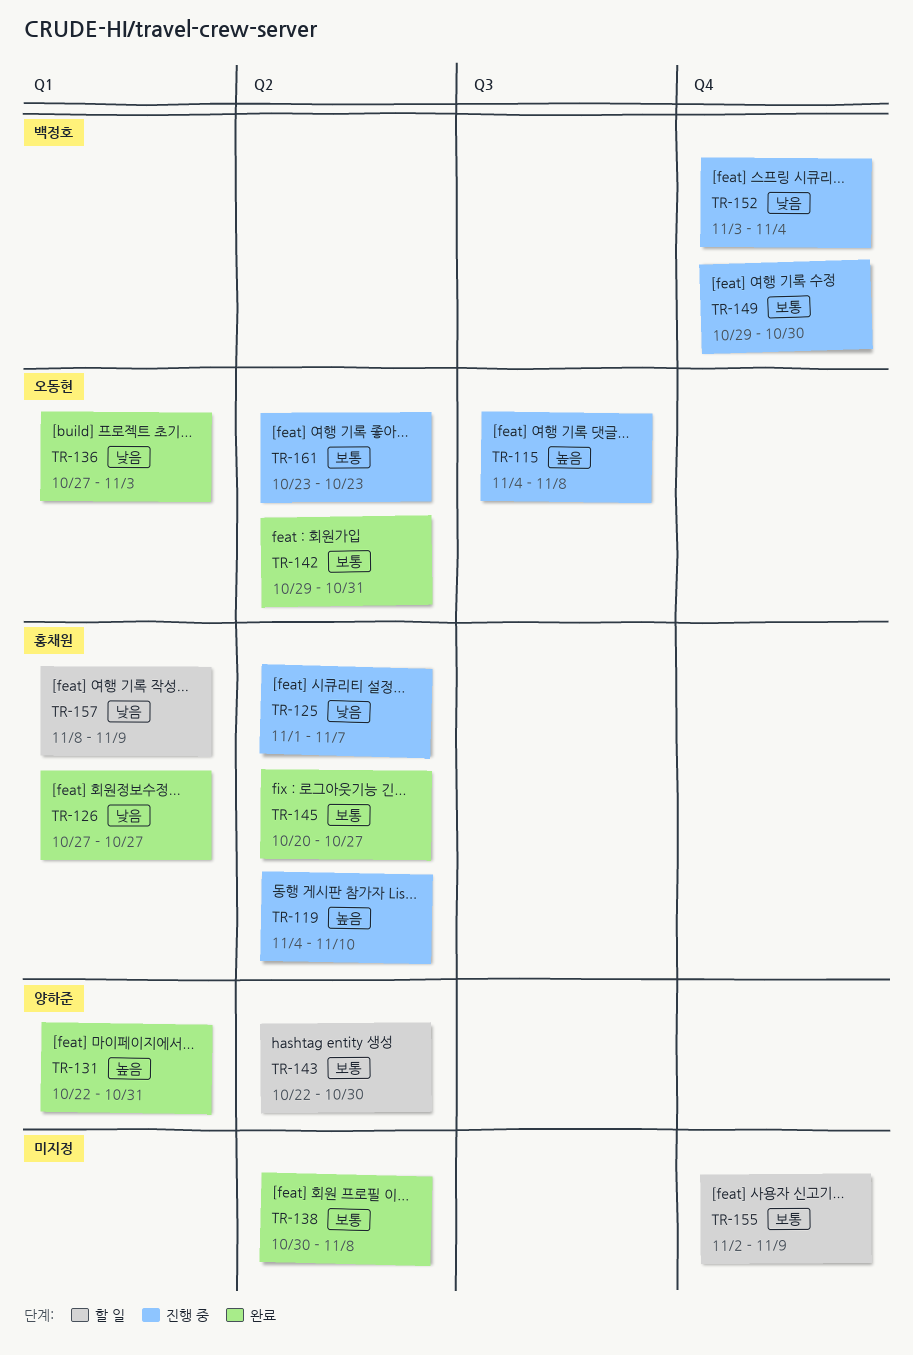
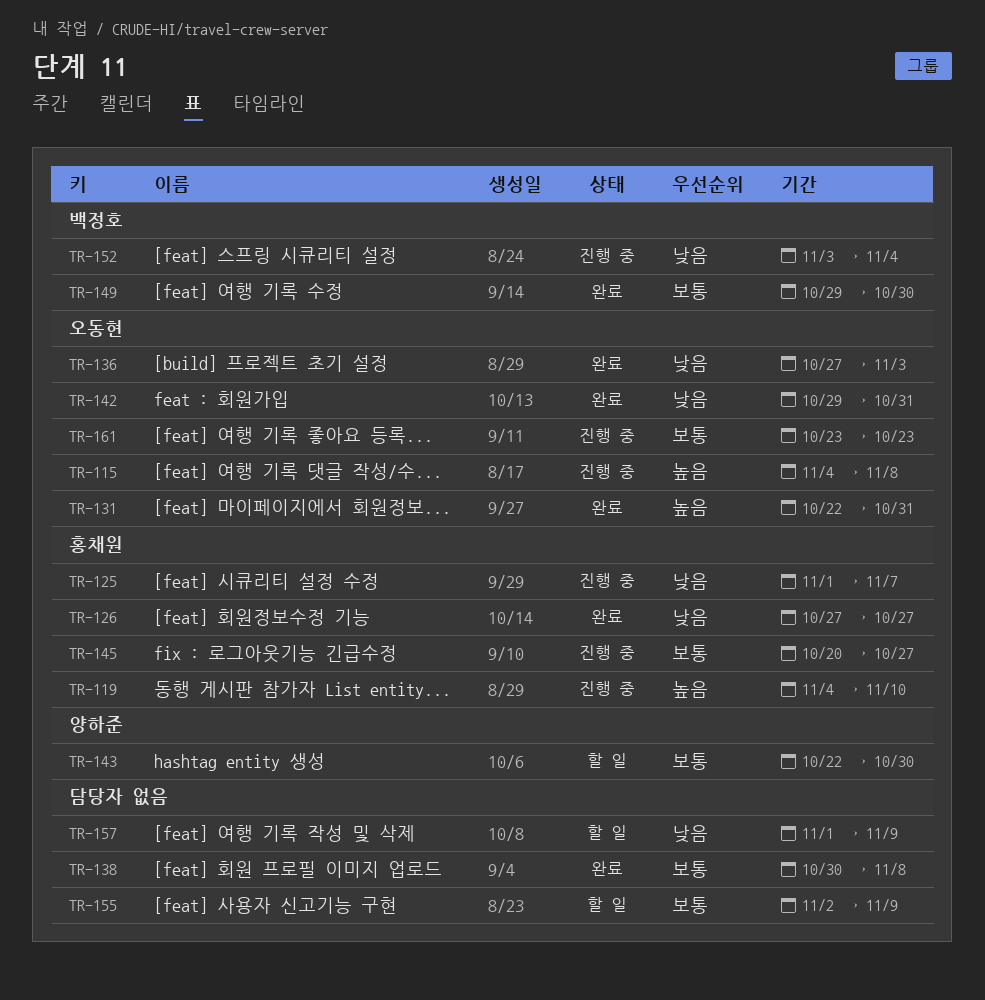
TR-131, owner: 양하준 -> 오동현
TR-142, priority: 보통 -> 낮음
TR-145, status: 완료 -> 진행 중
TR-149, status: 진행 중 -> 완료
TR-157, owner: 홍채원 -> none
TR-157, start: Nov 8 -> Nov 1

